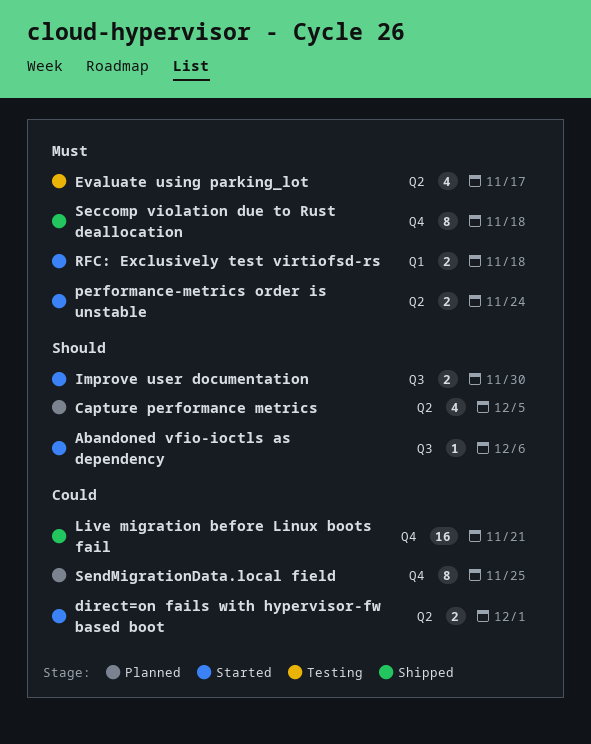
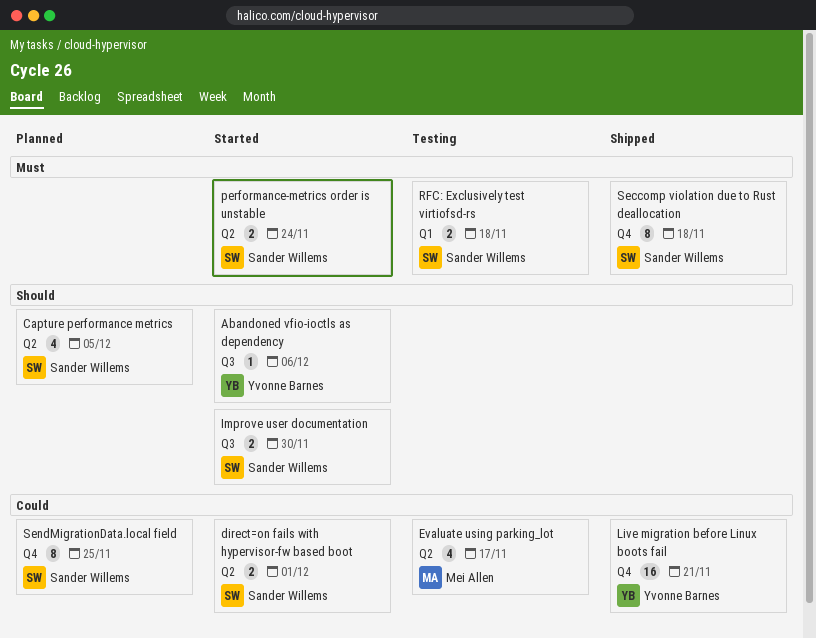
Evaluate using parking_lot, priority: Must -> Could
RFC: Exclusively test virtiofsd-rs, status: Started -> Testing

